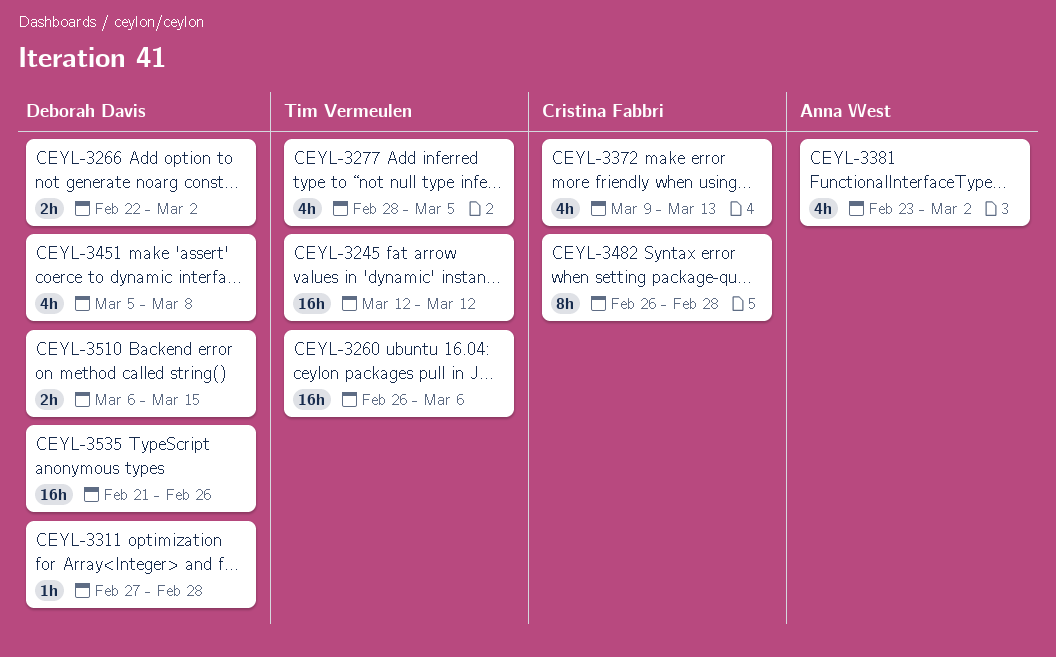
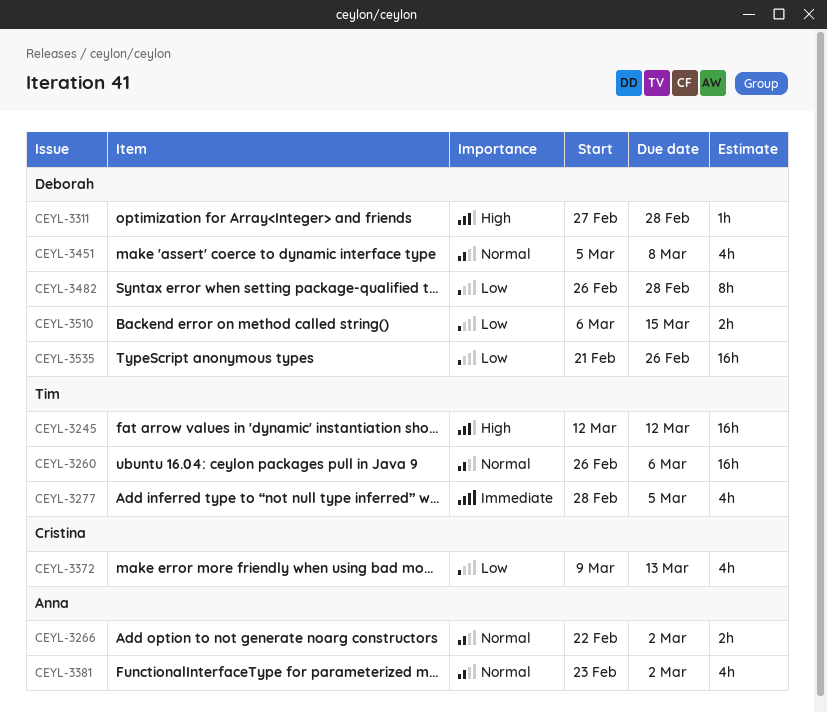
CEYL-3266, owner: Deborah Davis -> Anna West
CEYL-3482, owner: Cristina Fabbri -> Deborah Davis

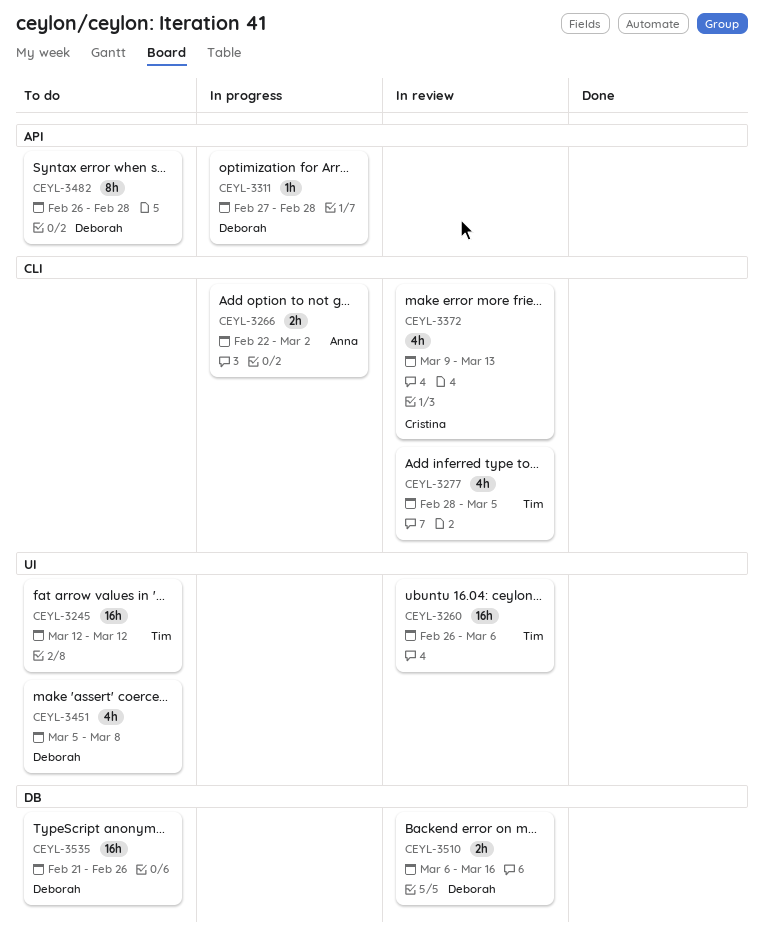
CEYL-3381: present -> none
CEYL-3510, due: Mar 15 -> Mar 16

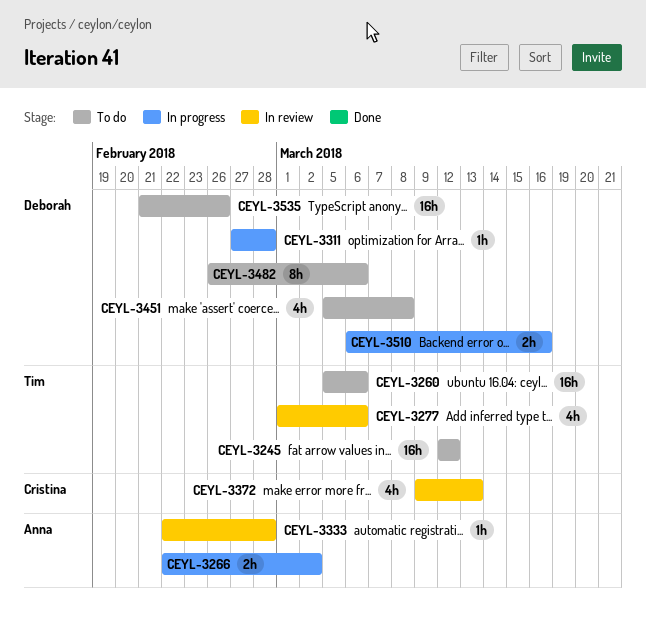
CEYL-3260, status: In review -> To do
CEYL-3260, start: Feb 26 -> Mar 5
CEYL-3277, start: Feb 28 -> Mar 1
CEYL-3277, due: Mar 5 -> Mar 6
CEYL-3333: none -> present
CEYL-3482, due: Feb 28 -> Mar 6
CEYL-3510, status: In review -> In progress

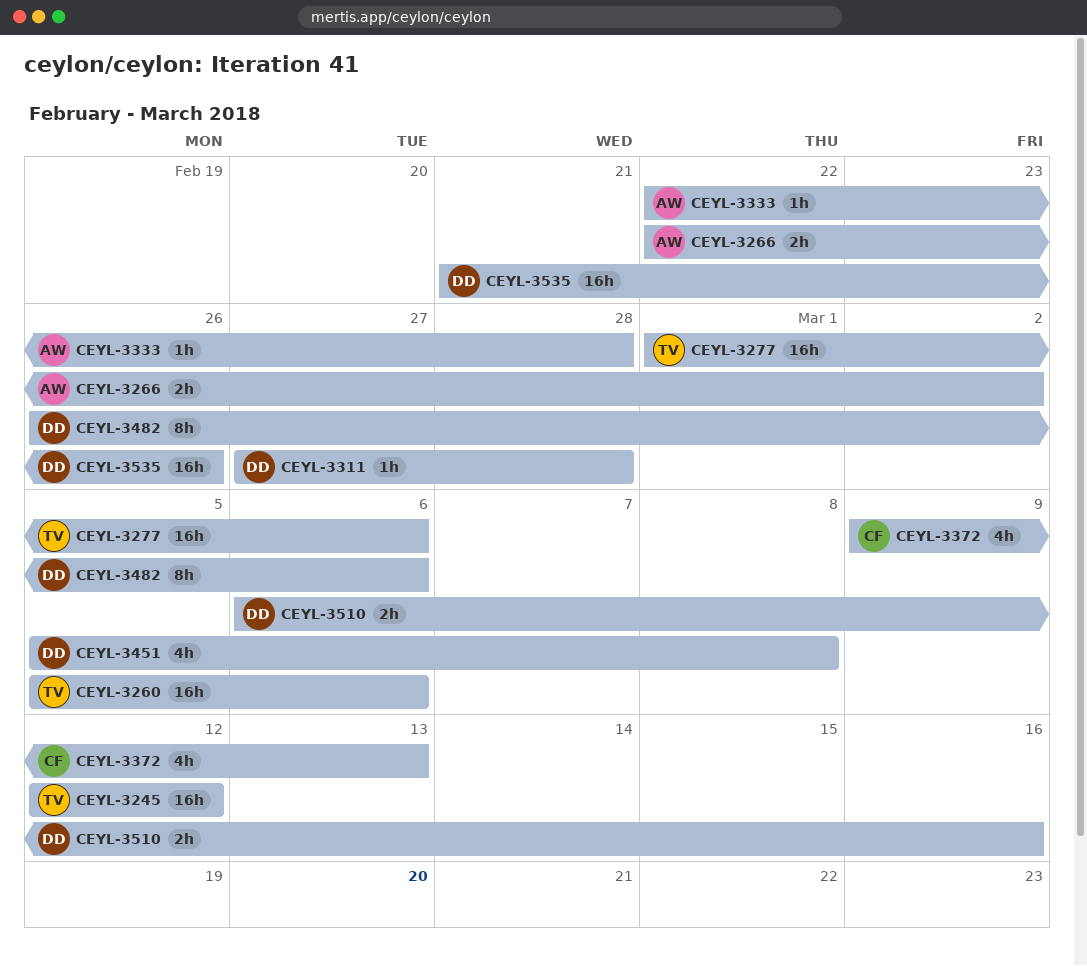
CEYL-3277, estimate: 4h -> 16h

